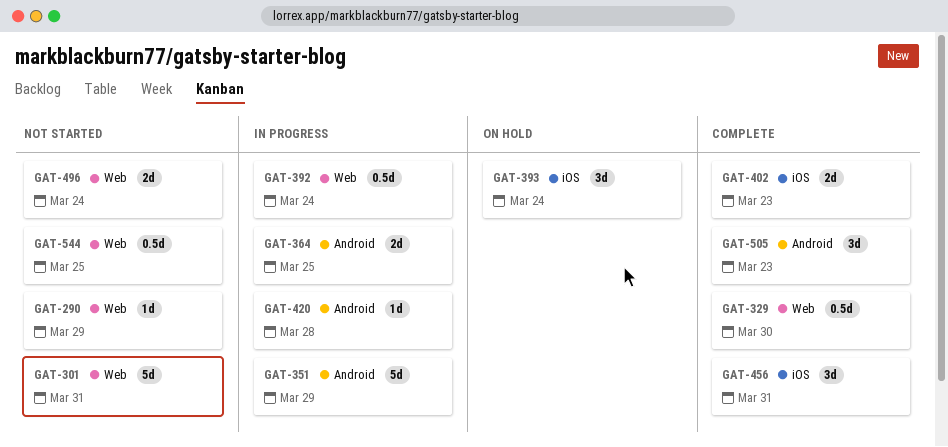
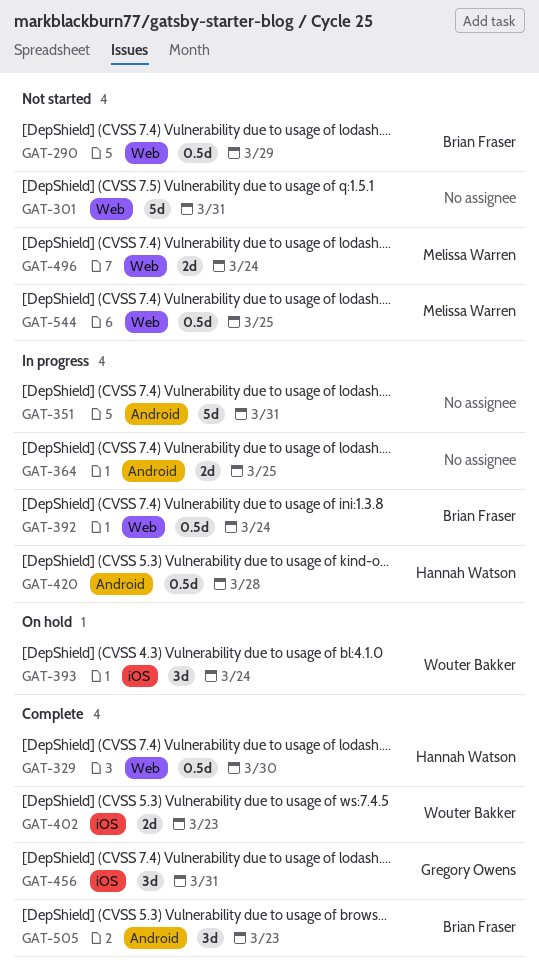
GAT-290, estimate: 1d -> 0.5d
GAT-351, due: Mar 29 -> Mar 31
GAT-420, estimate: 1d -> 0.5d

